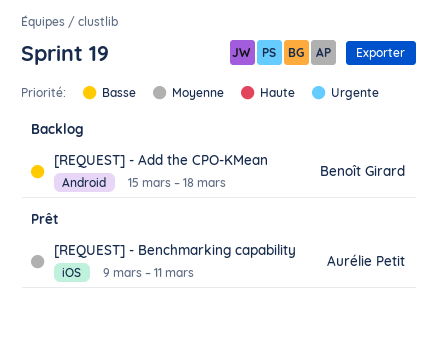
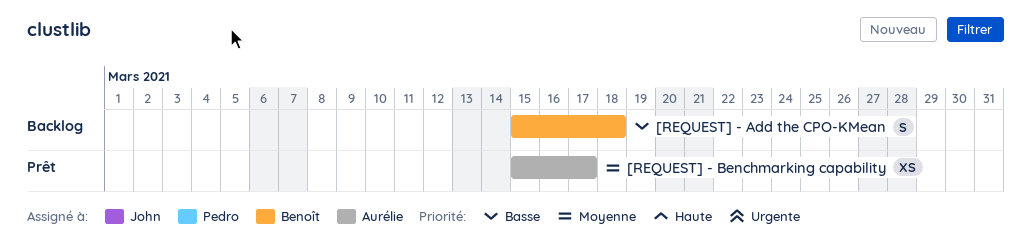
[REQUEST] - Benchmarking capability, start: Mar 9 -> Mar 15
[REQUEST] - Benchmarking capability, due: Mar 11 -> Mar 17

